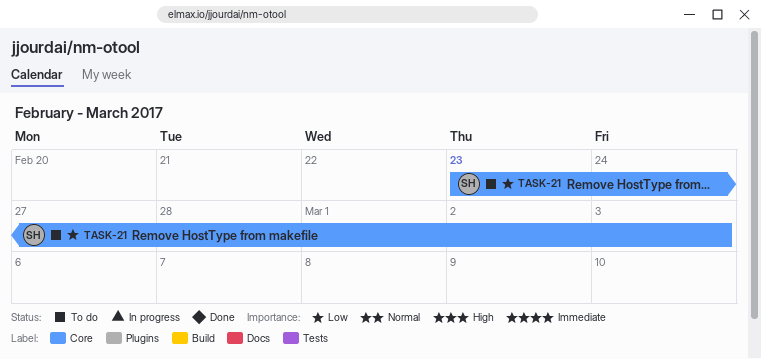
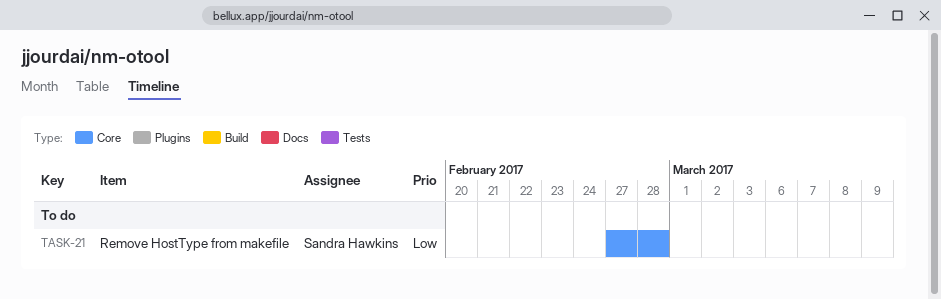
TASK-21, start: Feb 23 -> Feb 27
TASK-21, due: Mar 3 -> Feb 28

